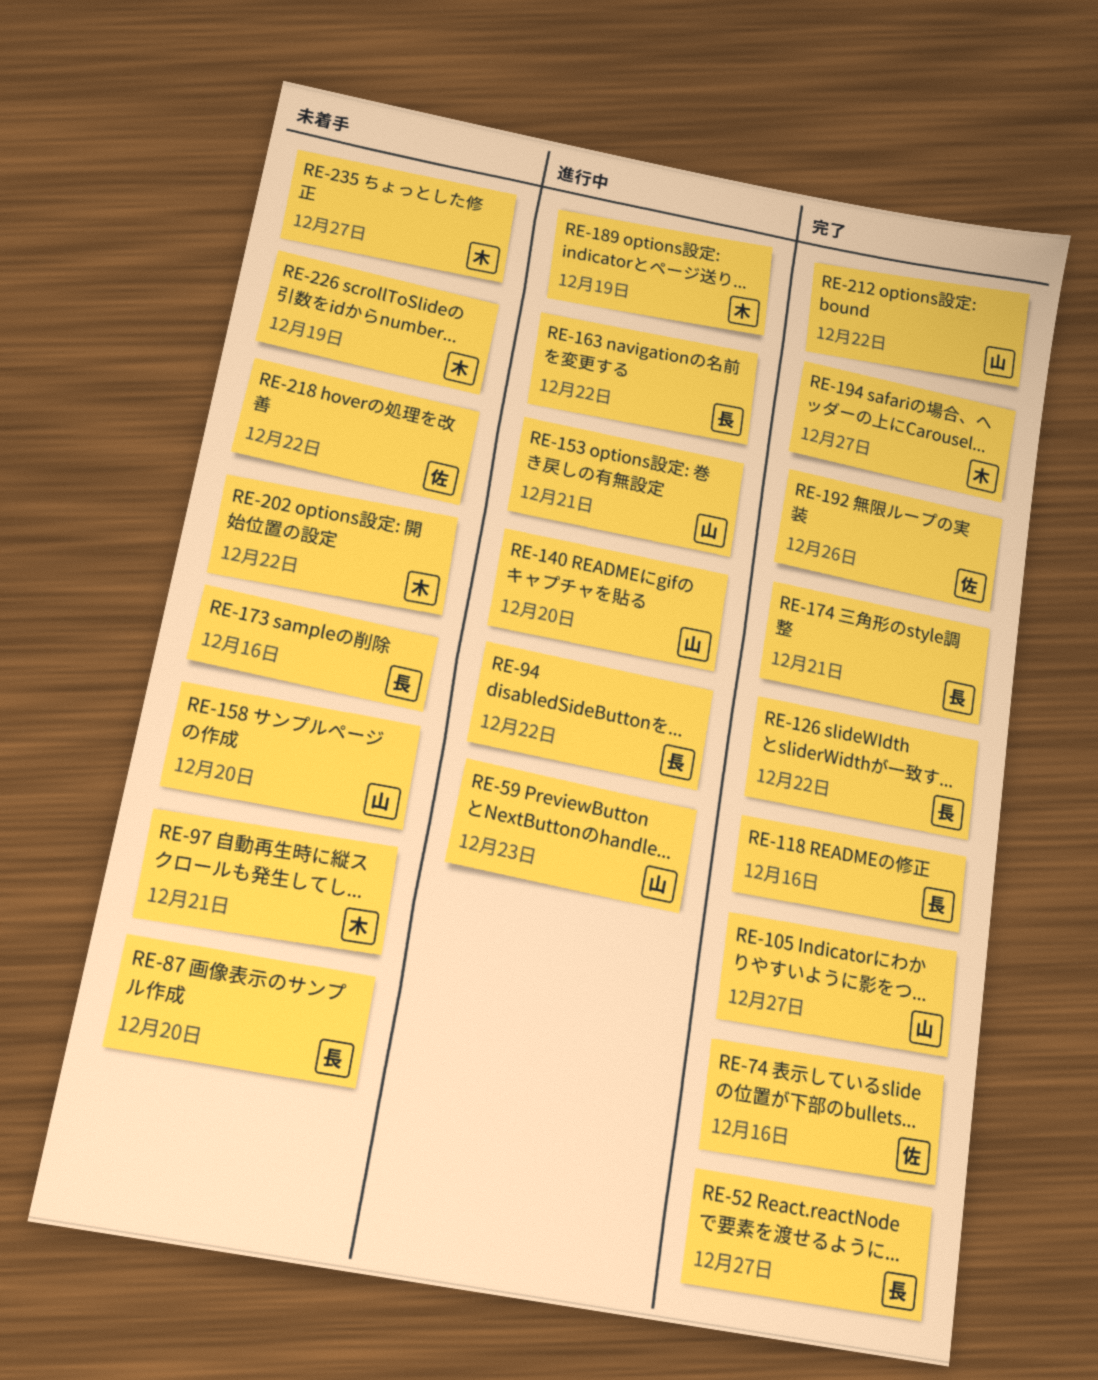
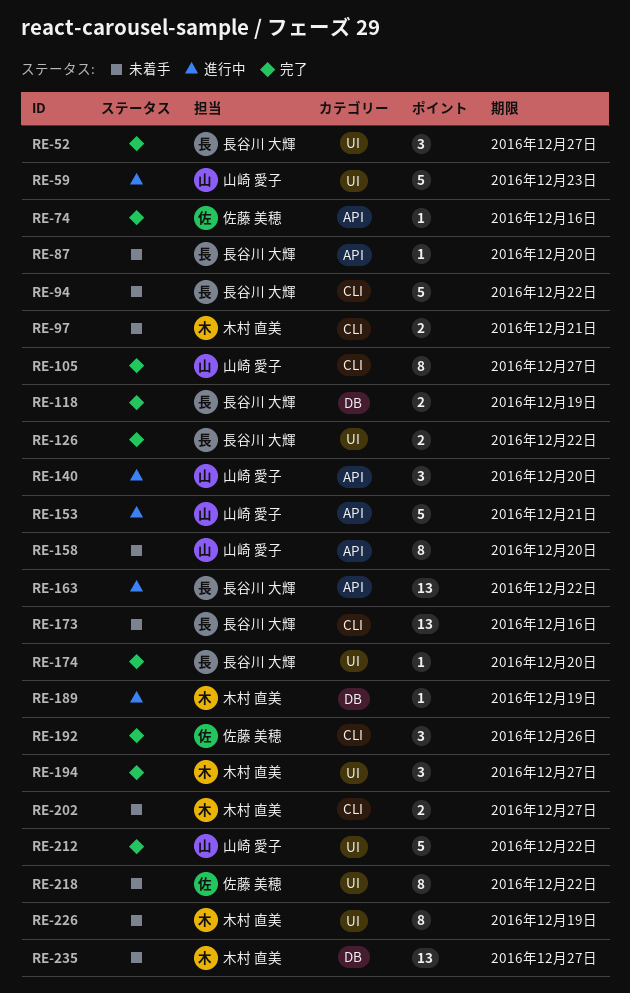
RE-94, status: 進行中 -> 未着手
RE-118, due: Dec 16 -> Dec 19
RE-174, due: Dec 21 -> Dec 20
RE-202, due: Dec 22 -> Dec 27

